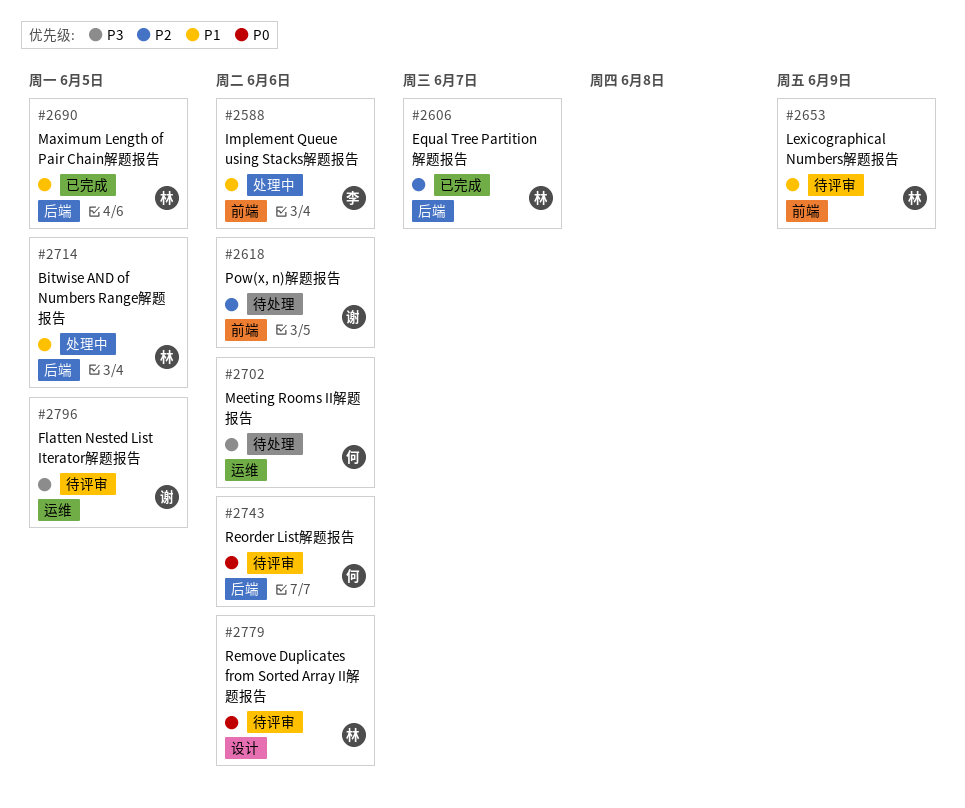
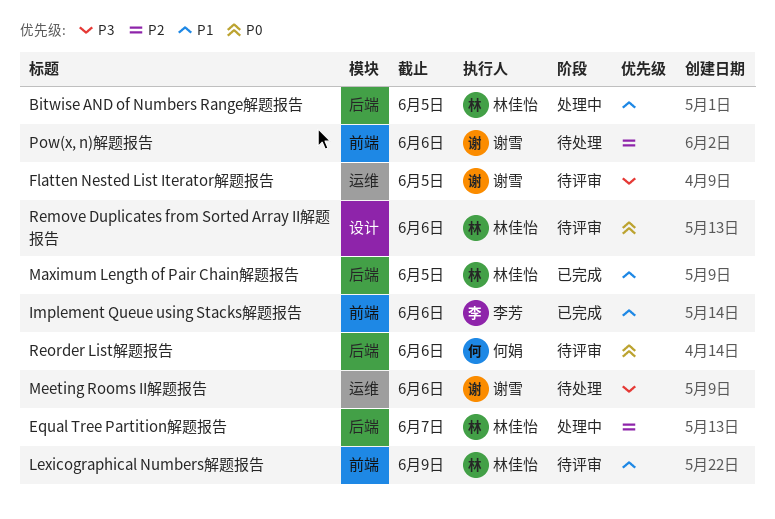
Equal Tree Partition解题报告, status: 已完成 -> 处理中
Implement Queue using Stacks解题报告, status: 处理中 -> 已完成
Meeting Rooms II解题报告, owner: 何娟 -> 谢雪

